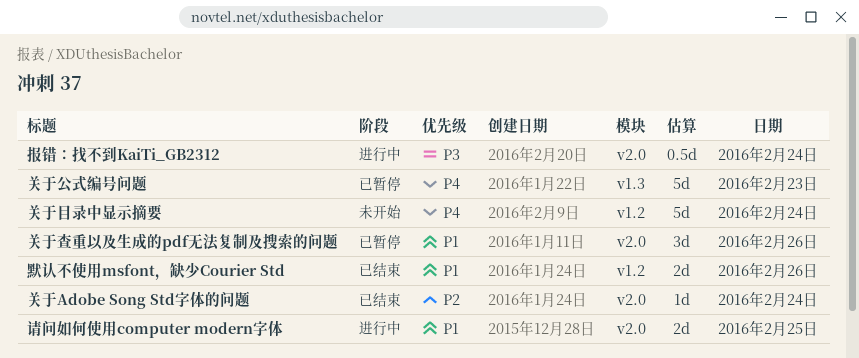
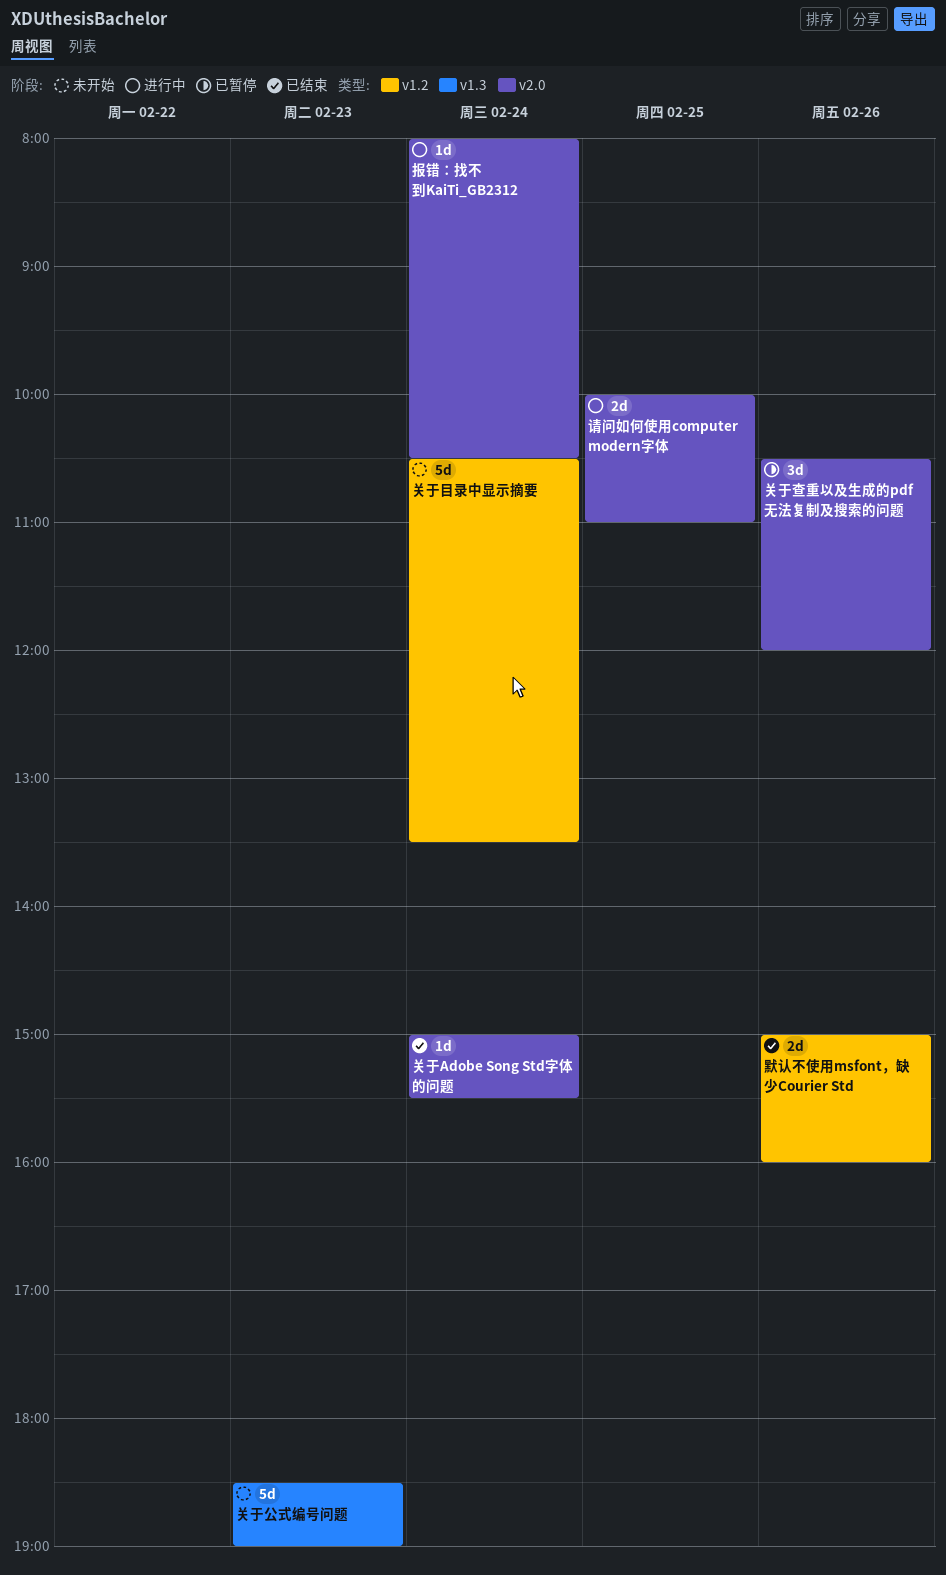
关于公式编号问题, status: 已暂停 -> 未开始
报错：找不到KaiTi_GB2312, estimate: 0.5d -> 1d

